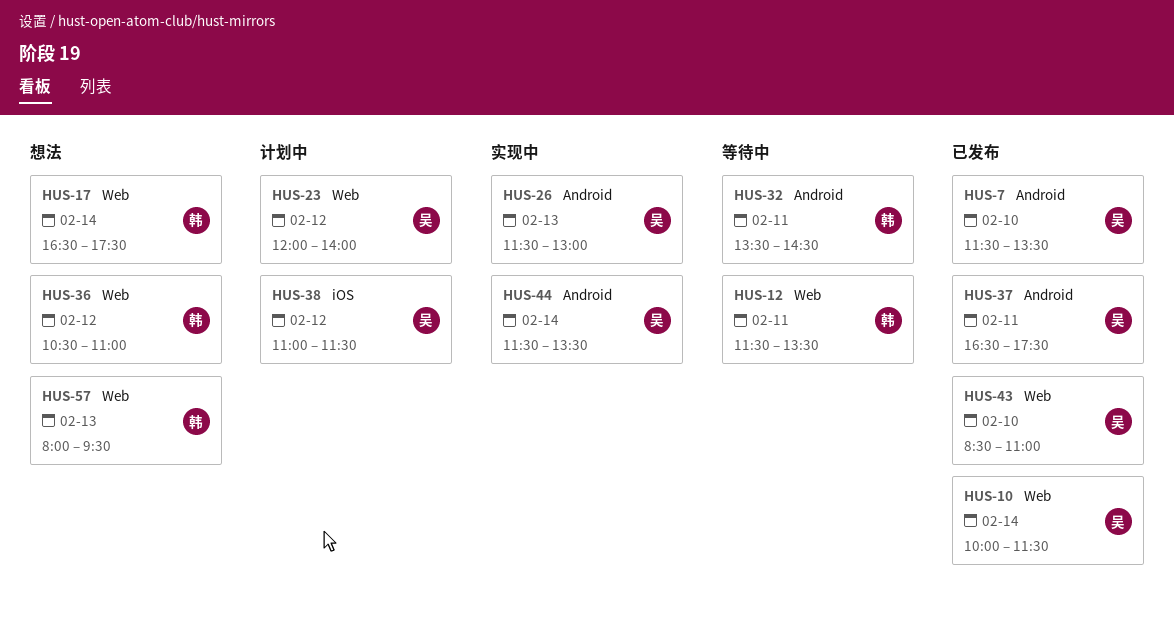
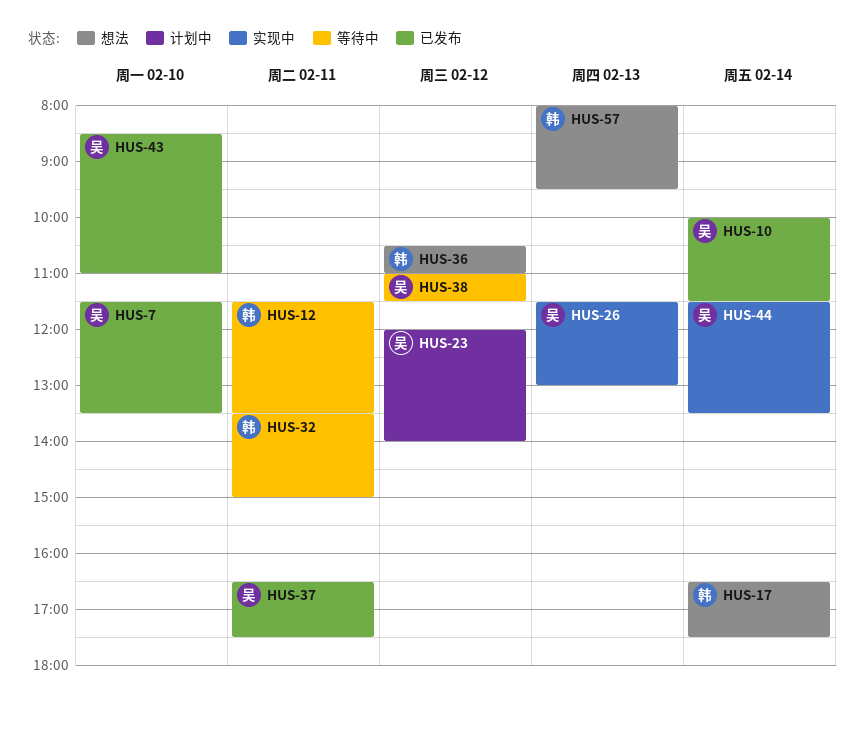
HUS-32, ends: 14:30 -> 15:00
HUS-38, status: 计划中 -> 等待中

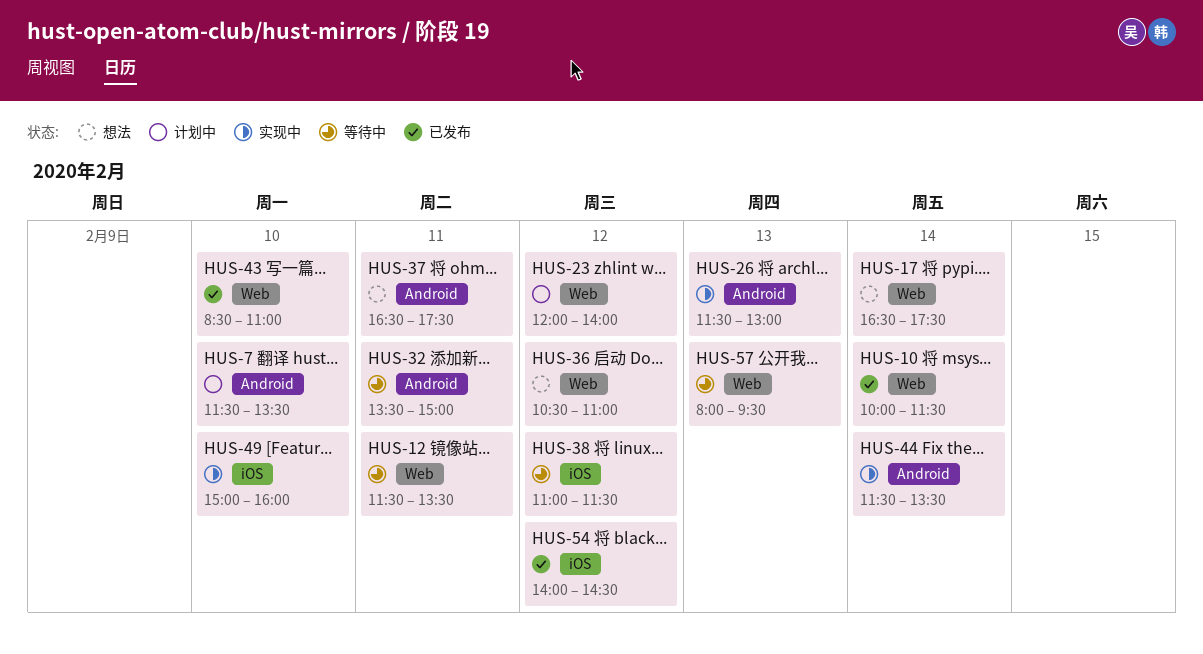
HUS-7, status: 已发布 -> 计划中
HUS-37, status: 已发布 -> 想法
HUS-49: none -> present
HUS-54: none -> present
HUS-57, status: 想法 -> 等待中

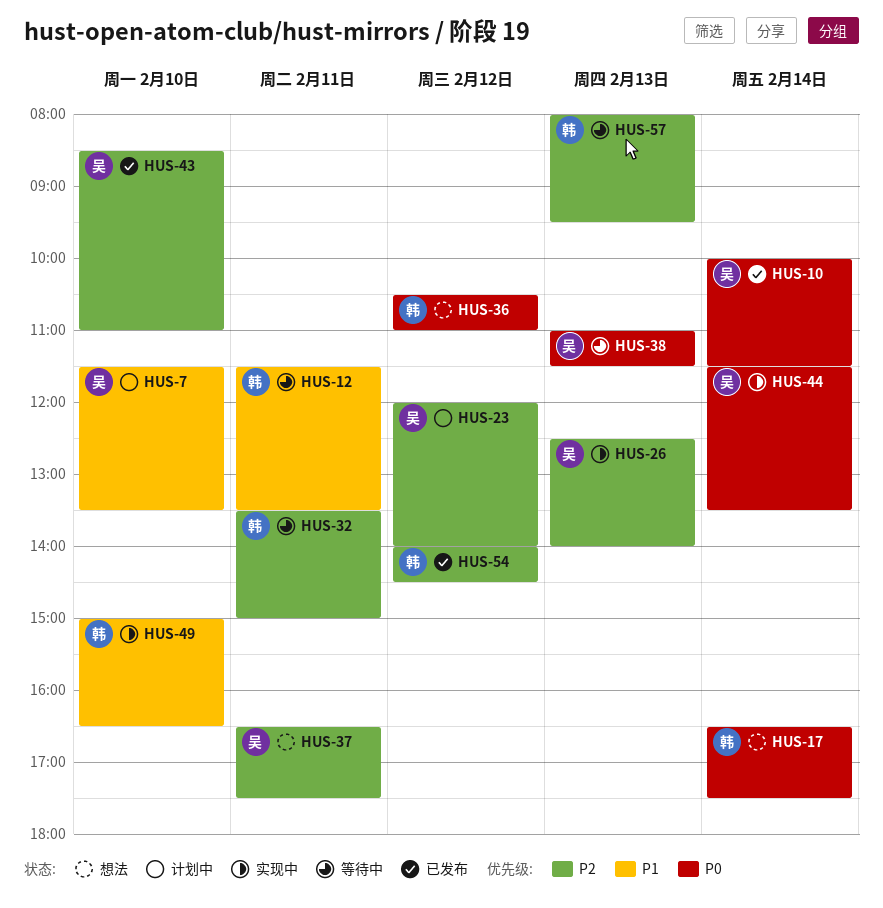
HUS-26, begins: 11:30 -> 12:30
HUS-26, ends: 13:00 -> 14:00
HUS-38, day: Feb 12 -> Feb 13
HUS-49, ends: 16:00 -> 16:30

